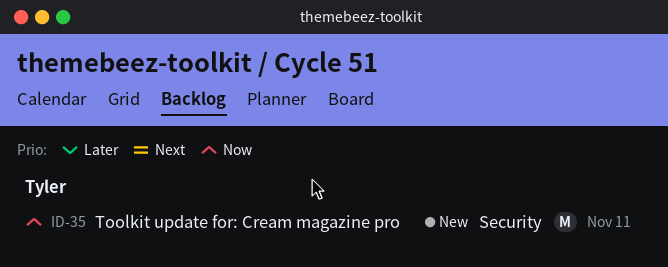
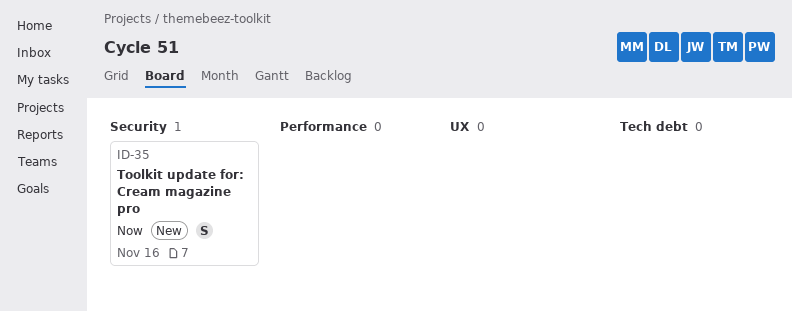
ID-35, estimate: M -> S
ID-35, due: Nov 11 -> Nov 16

